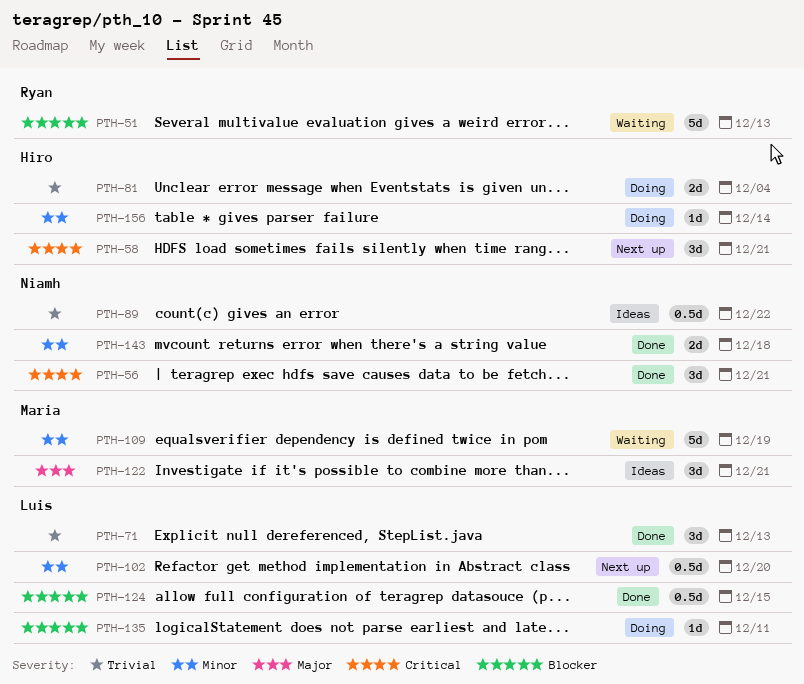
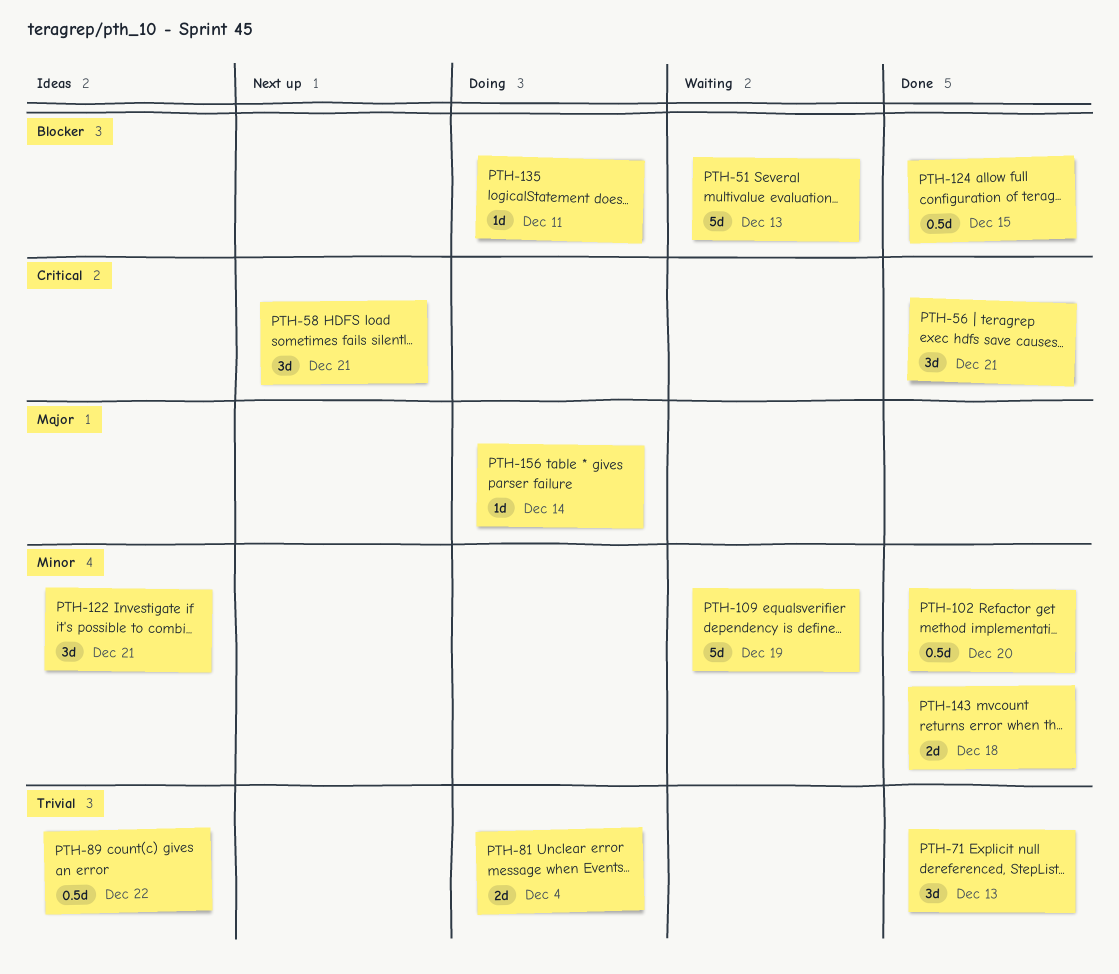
PTH-102, status: Next up -> Done
PTH-122, priority: Major -> Minor
PTH-156, priority: Minor -> Major

